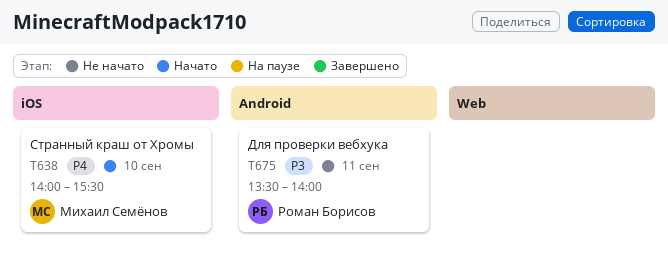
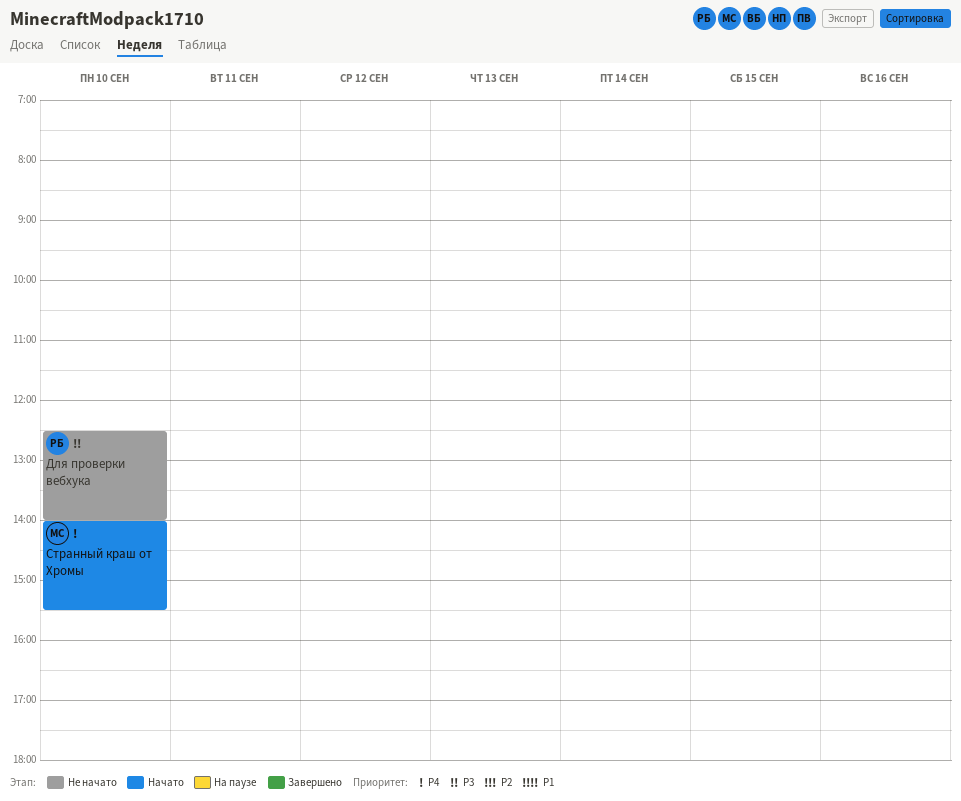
Для проверки вебхука, day: Sep 11 -> Sep 10
Для проверки вебхука, begins: 13:30 -> 12:30

